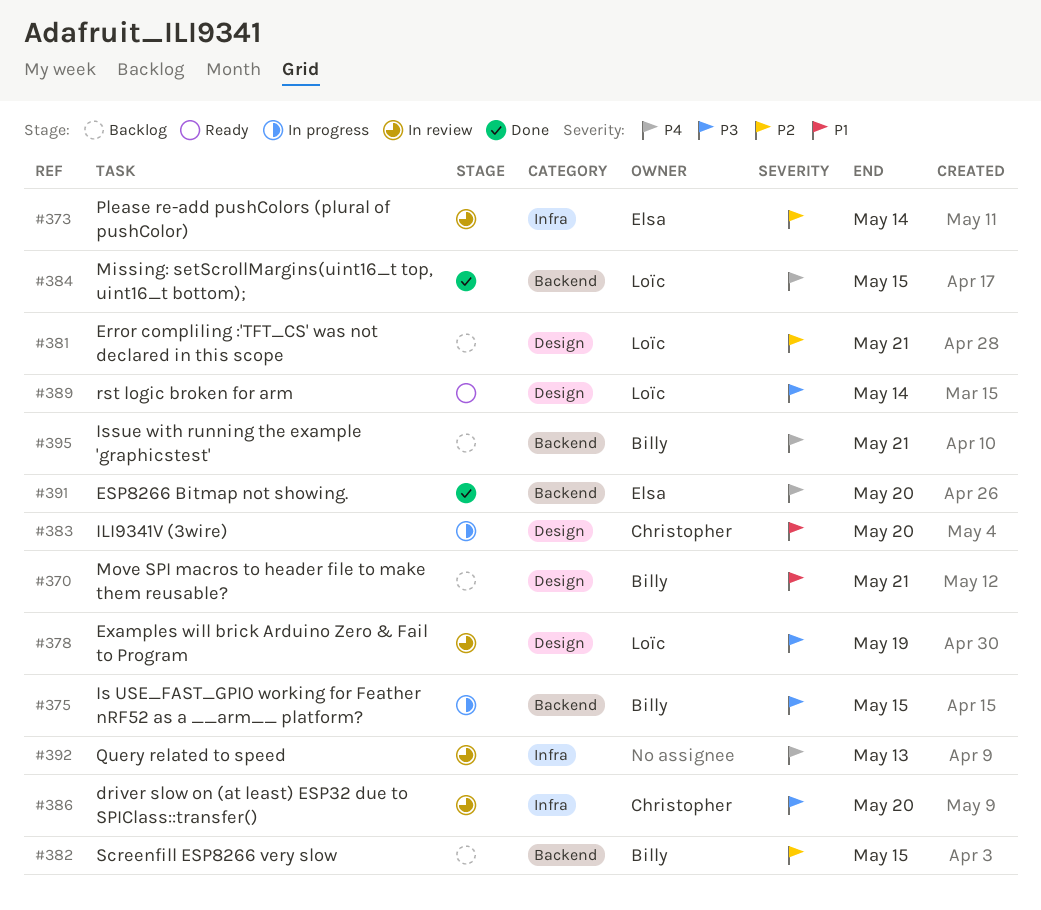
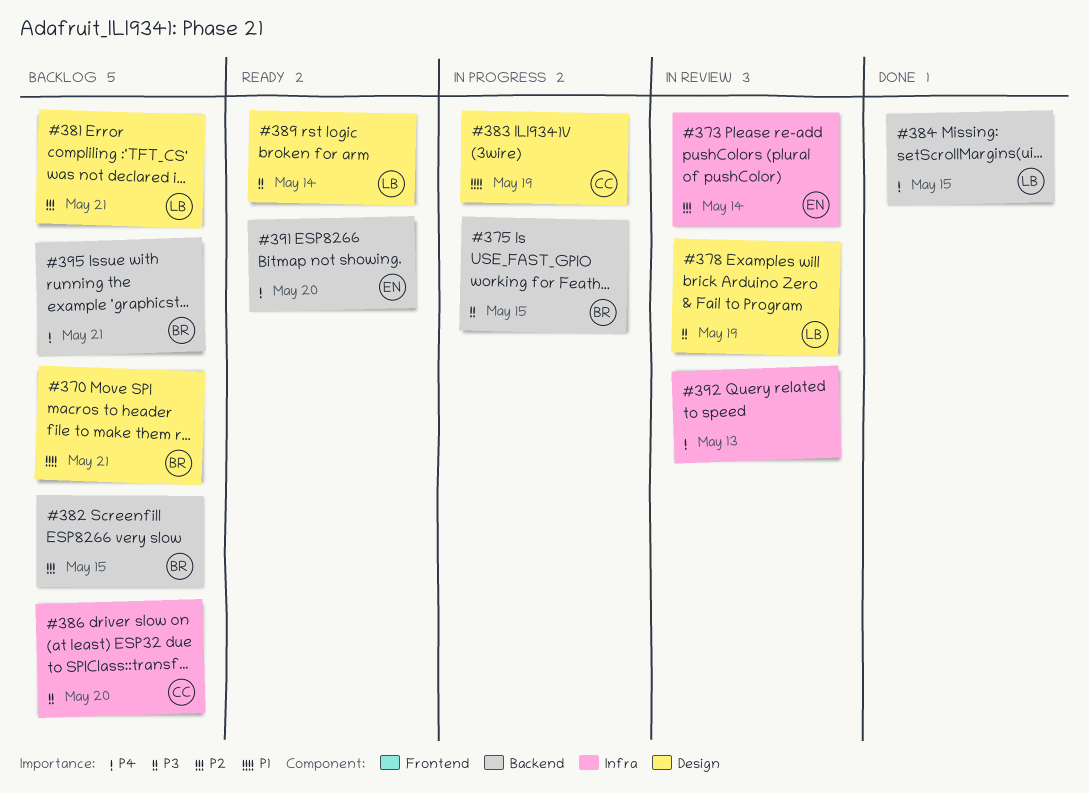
#383, due: May 20 -> May 19
#386, status: In review -> Backlog
#391, status: Done -> Ready

